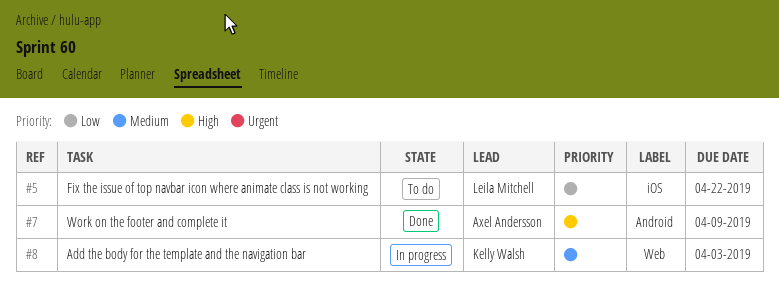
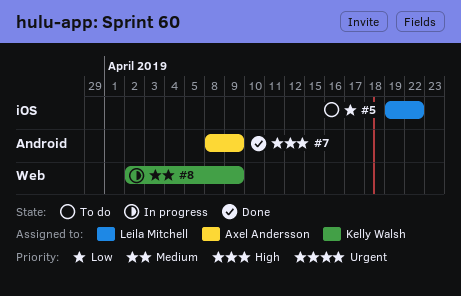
#8, due: Apr 3 -> Apr 9

